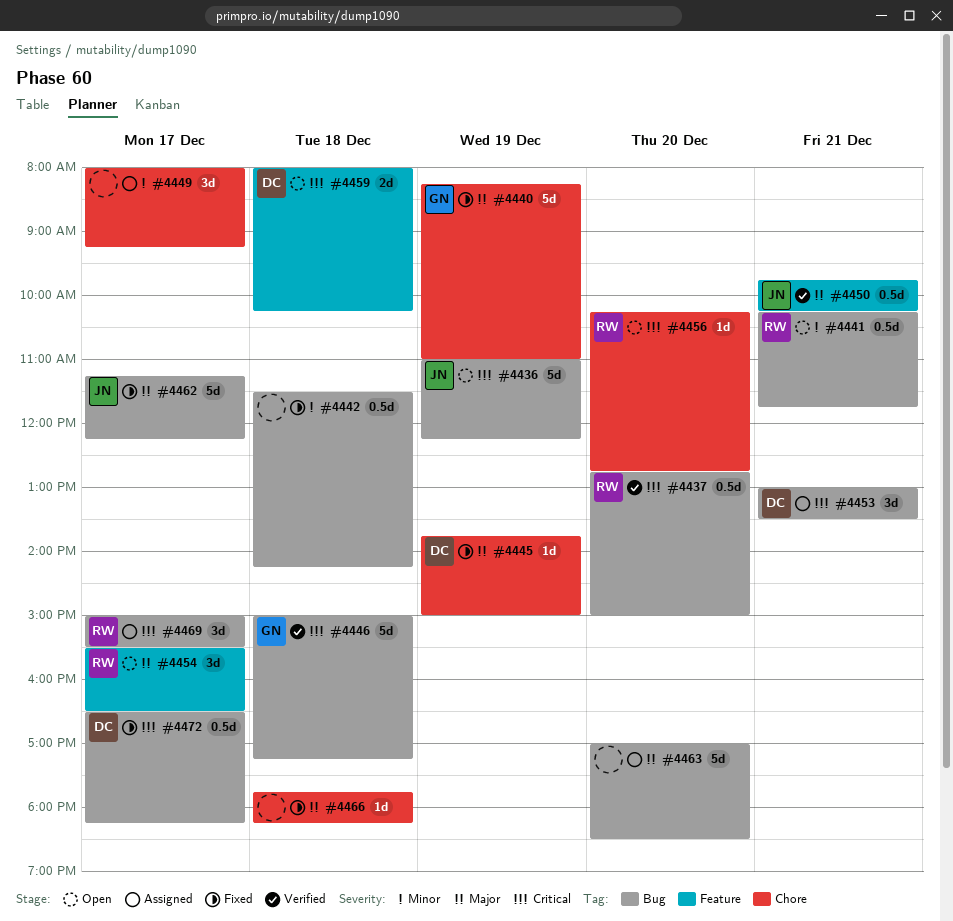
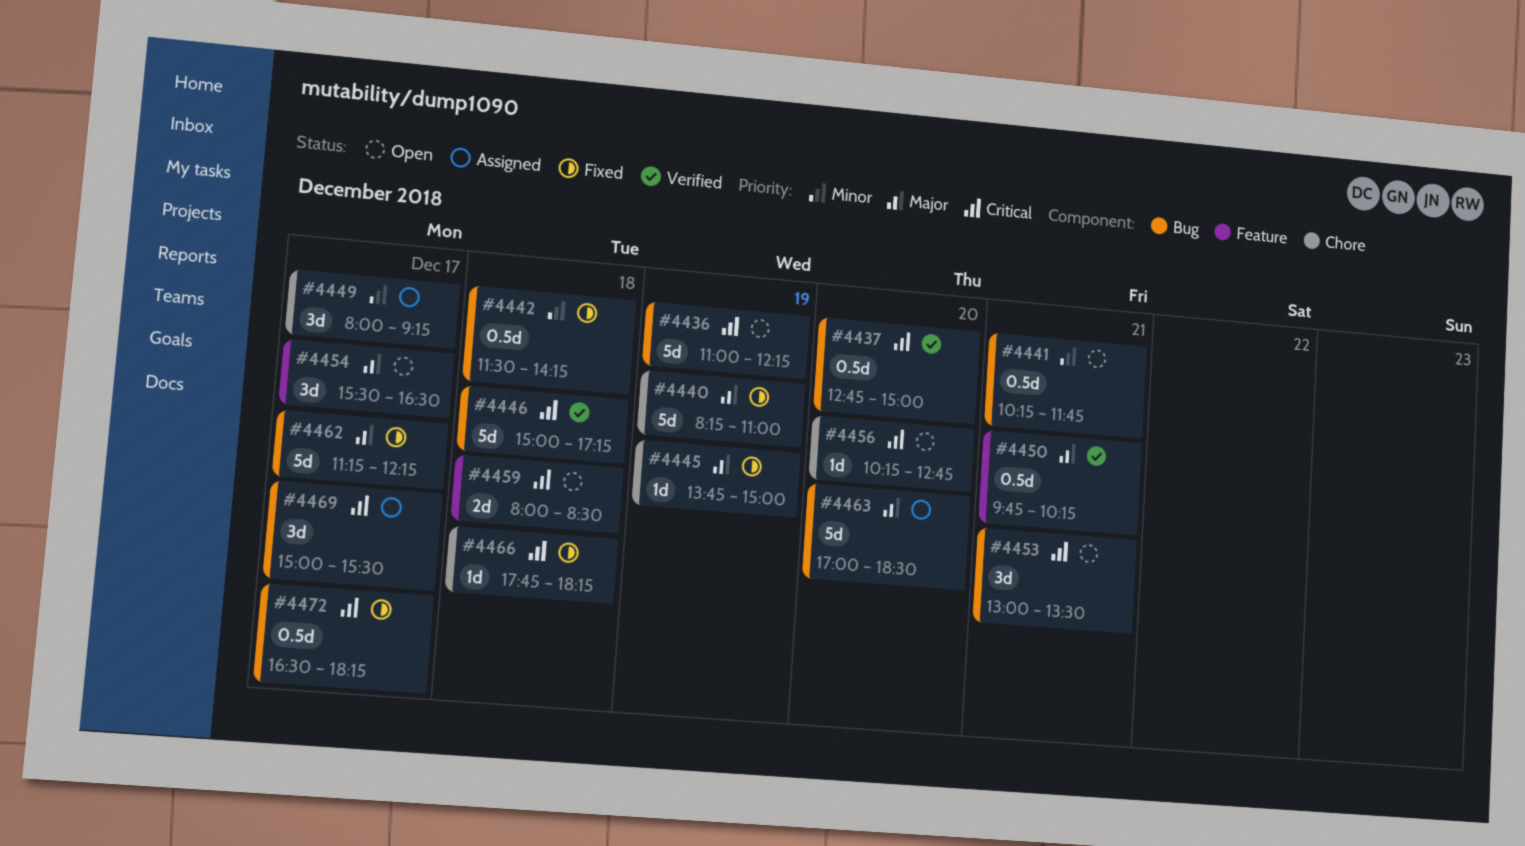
#4453, status: Assigned -> Open
#4459, ends: 10:15 -> 08:30
#4466, priority: Major -> Critical

